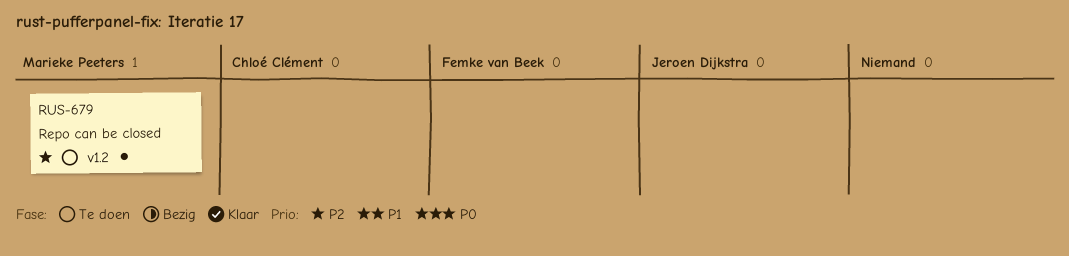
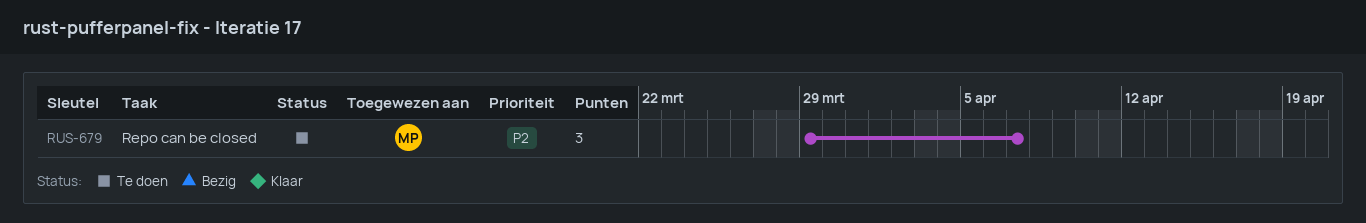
RUS-679, estimate: 1 -> 3

